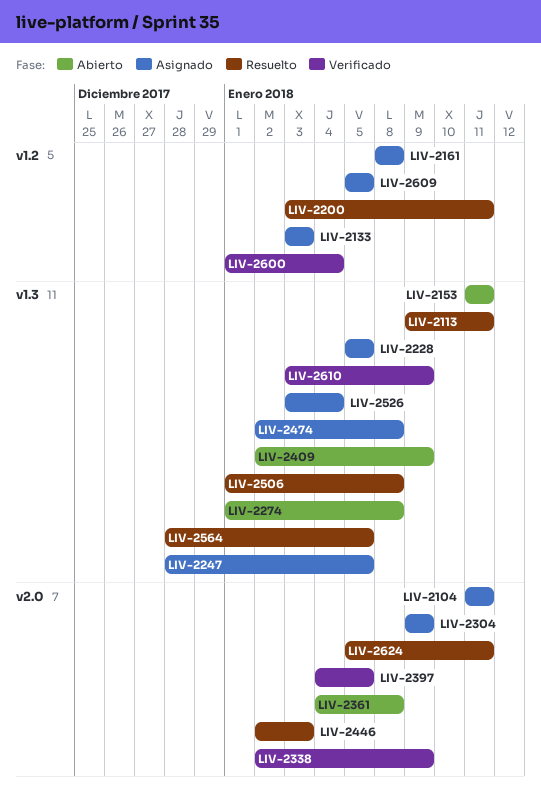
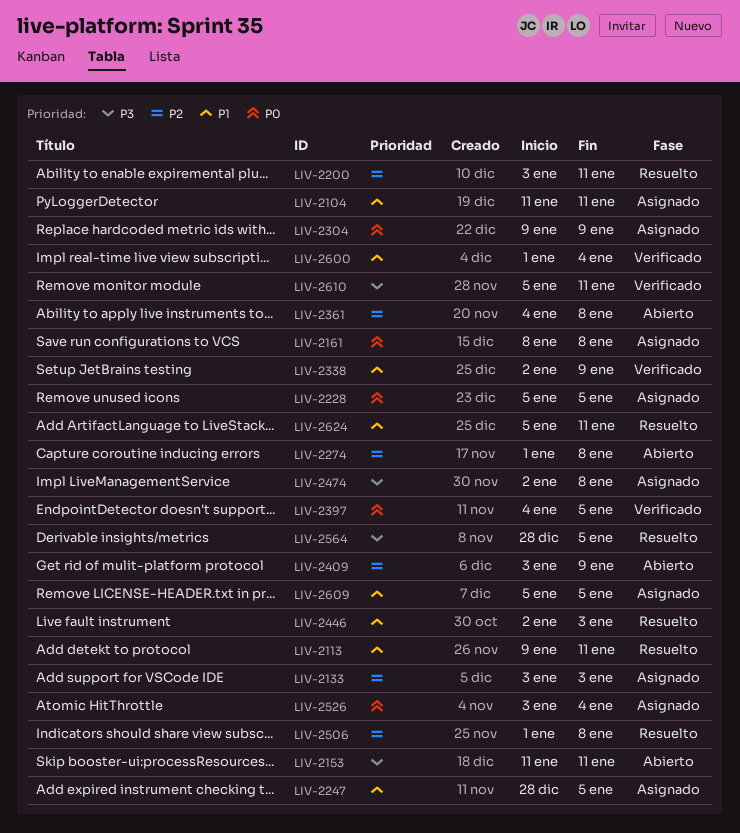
LIV-2409, start: Jan 2 -> Jan 3
LIV-2610, start: Jan 3 -> Jan 5
LIV-2610, due: Jan 9 -> Jan 11

